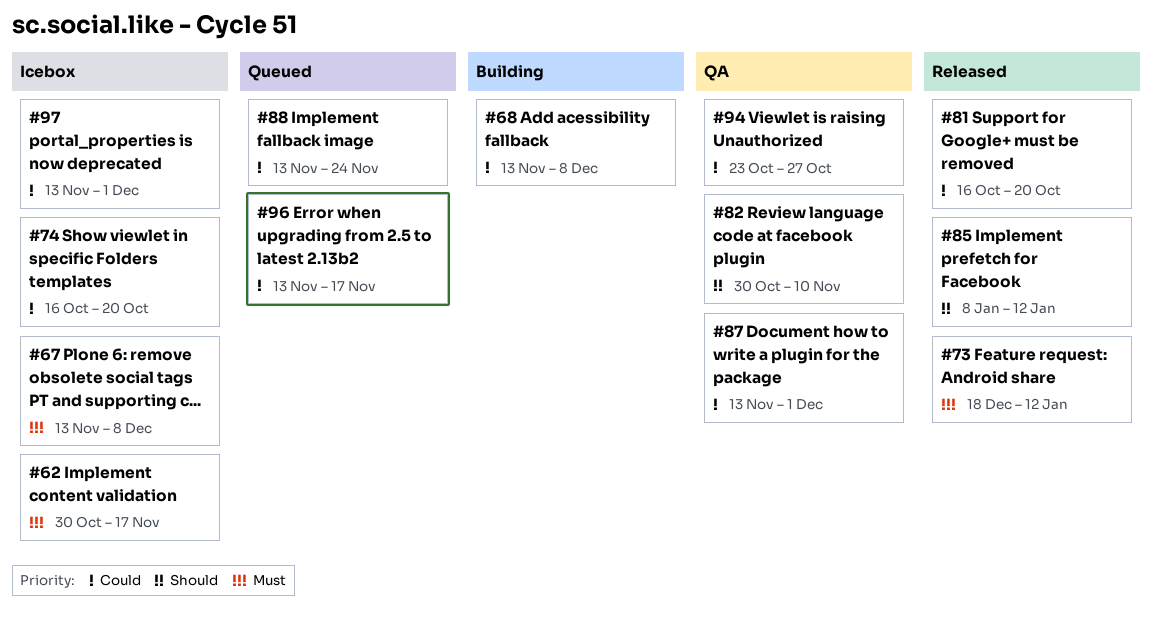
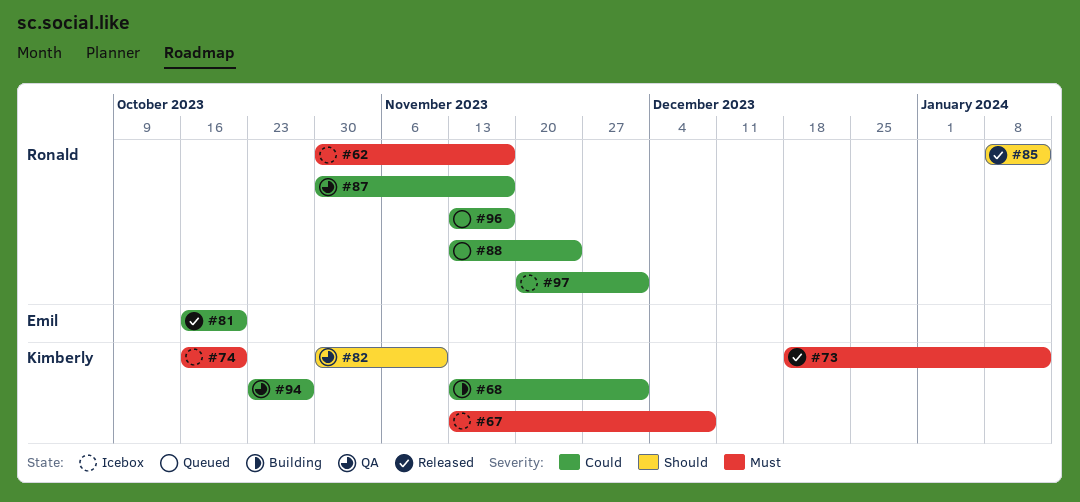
#68, due: Dec 8 -> Dec 1
#74, priority: Could -> Must
#87, start: Nov 13 -> Oct 30
#87, due: Dec 1 -> Nov 17
#97, start: Nov 13 -> Nov 20

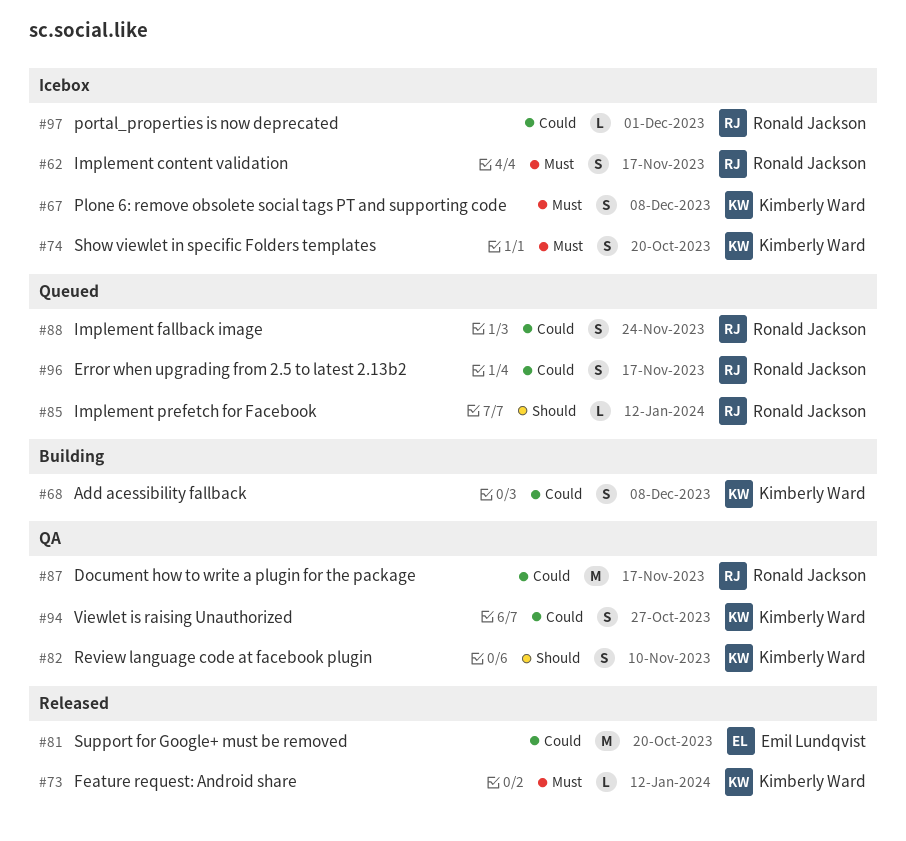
#68, due: Dec 1 -> Dec 8
#85, status: Released -> Queued

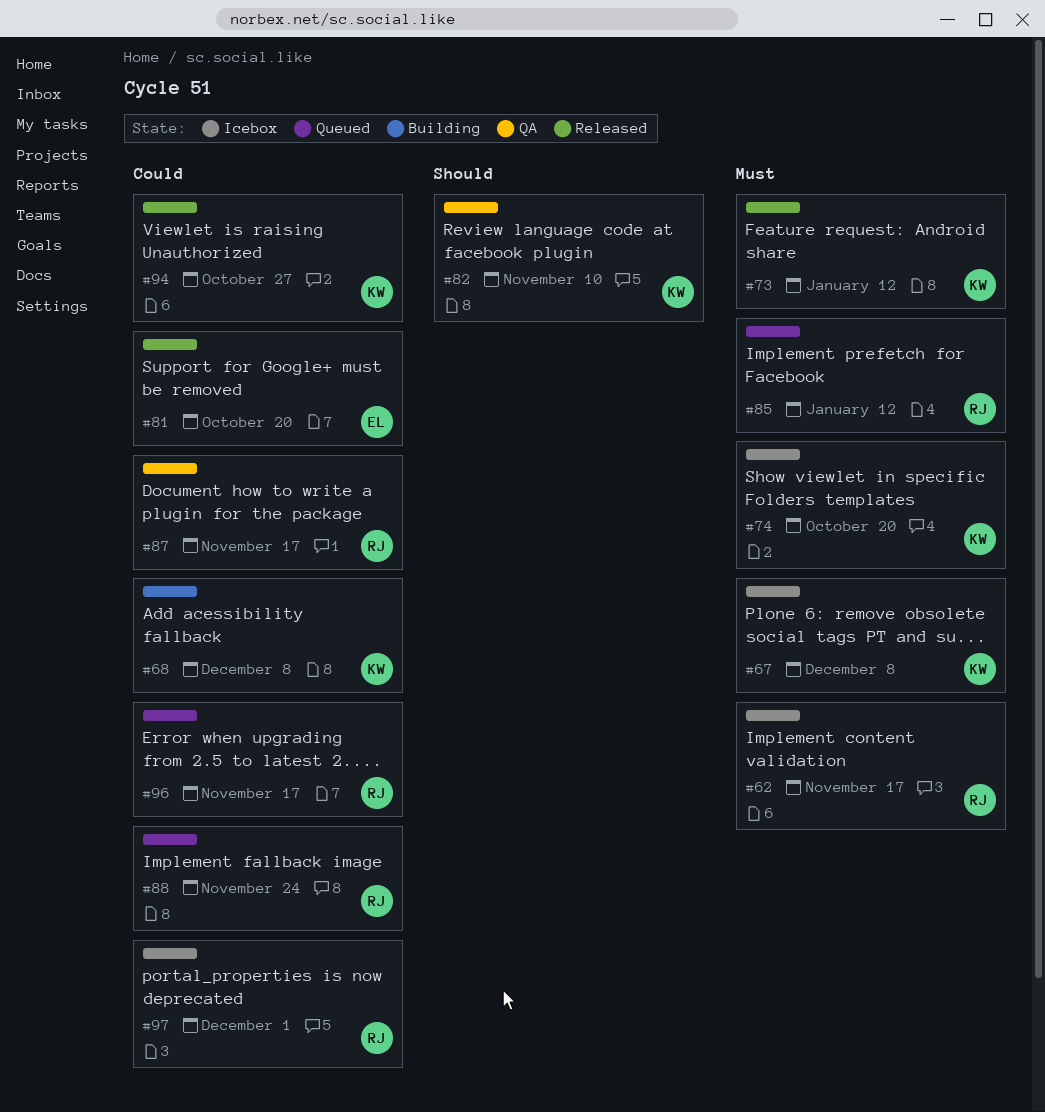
#85, priority: Should -> Must
#94, status: QA -> Released

